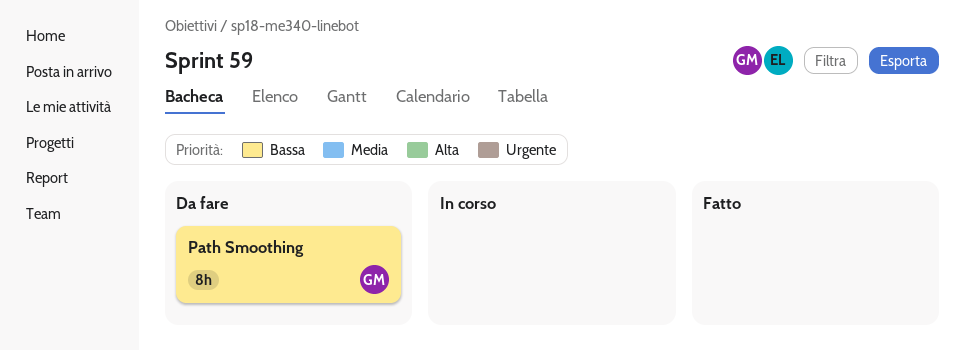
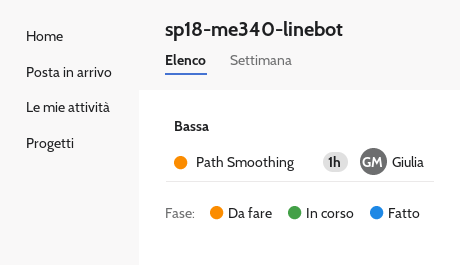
Path Smoothing, estimate: 8h -> 1h

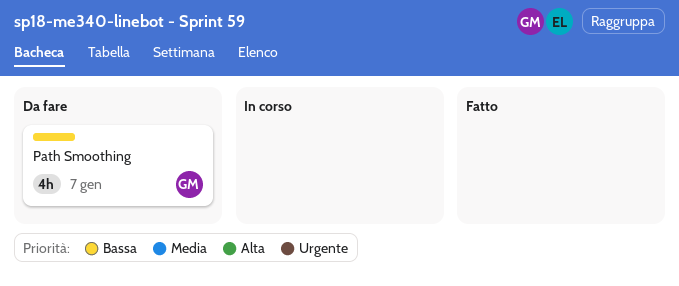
Path Smoothing, estimate: 1h -> 4h

